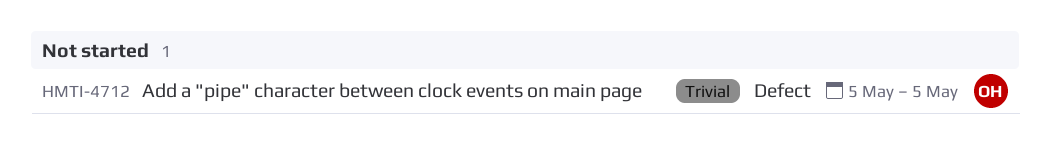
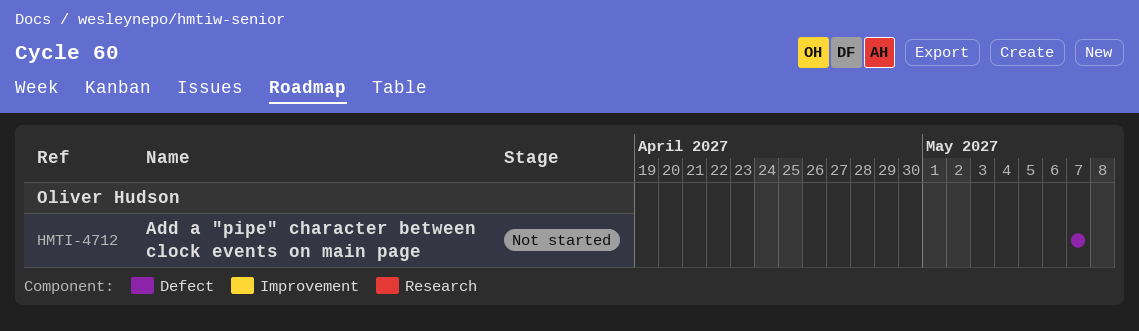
HMTI-4712, start: May 5 -> May 7
HMTI-4712, due: May 5 -> May 7

